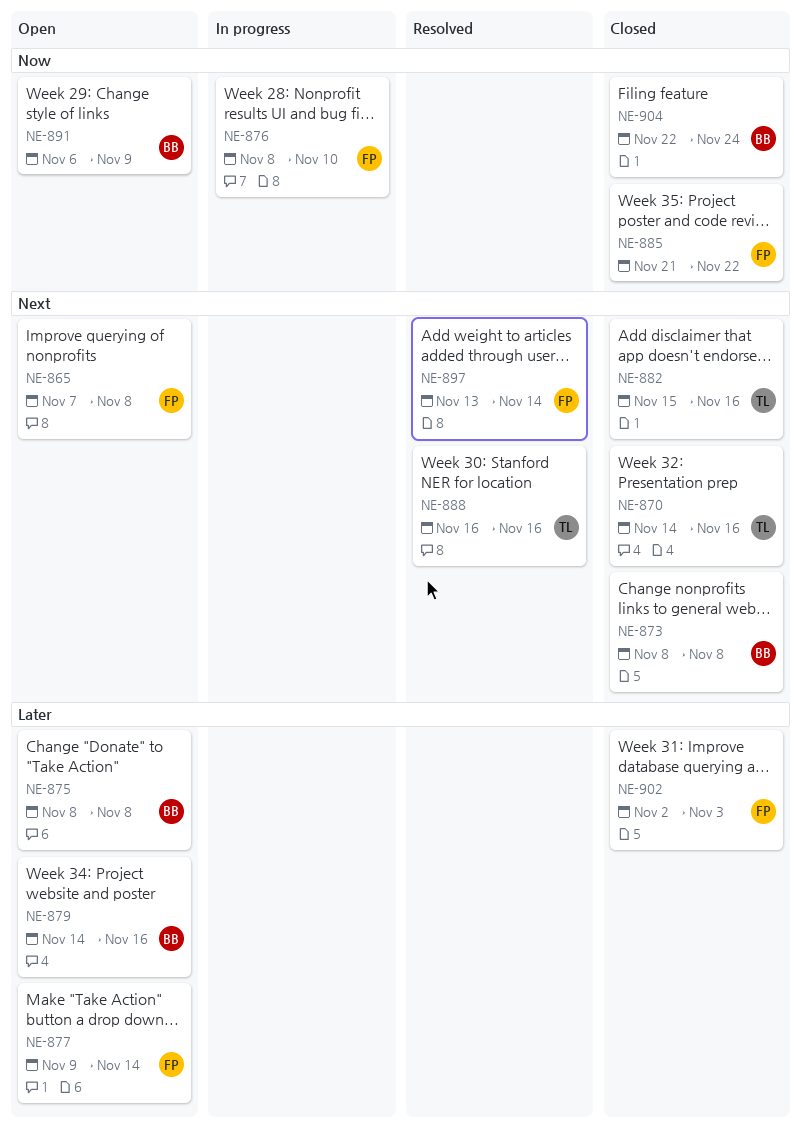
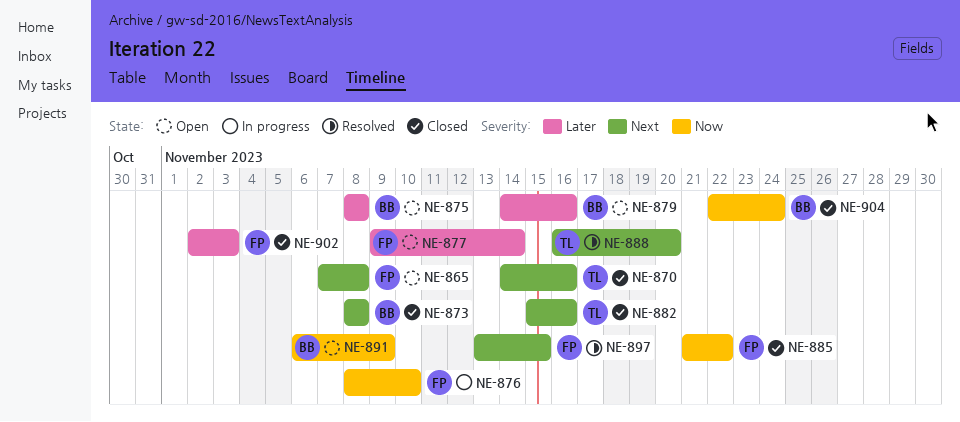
NE-888, due: Nov 16 -> Nov 20
NE-897, due: Nov 14 -> Nov 15

